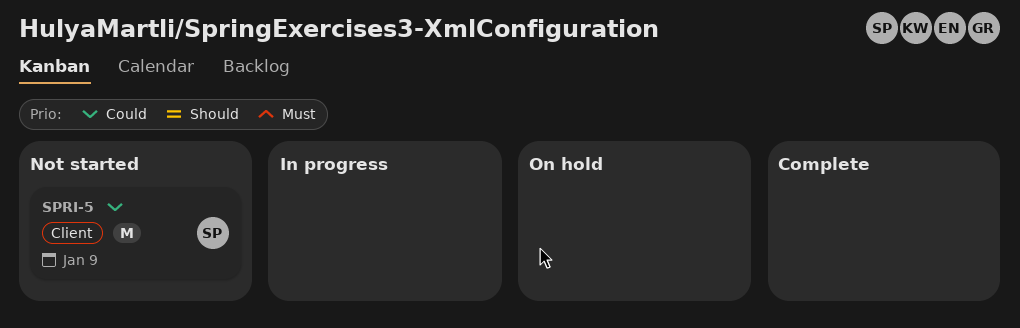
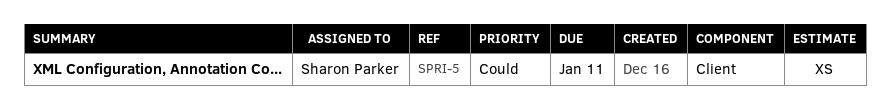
SPRI-5, estimate: M -> XS
SPRI-5, due: Jan 9 -> Jan 11

